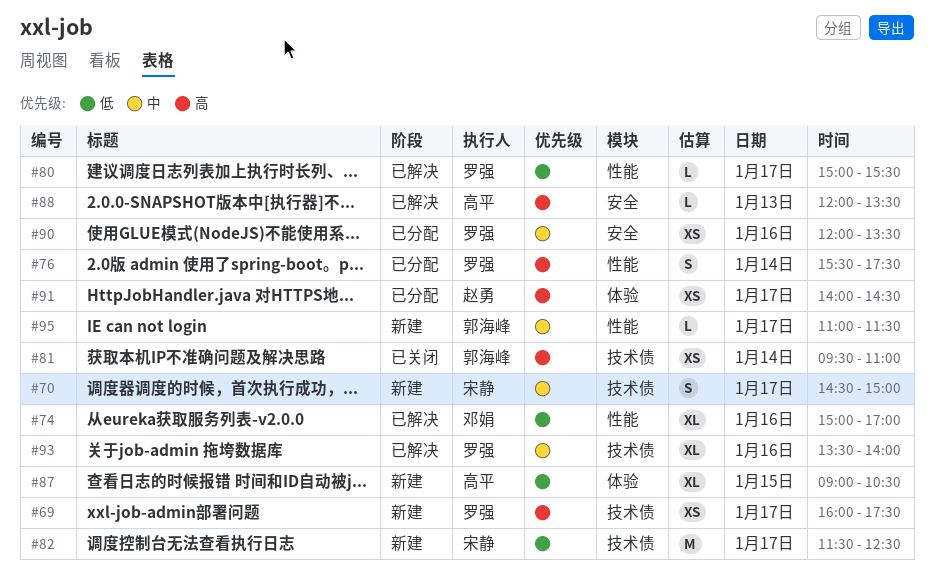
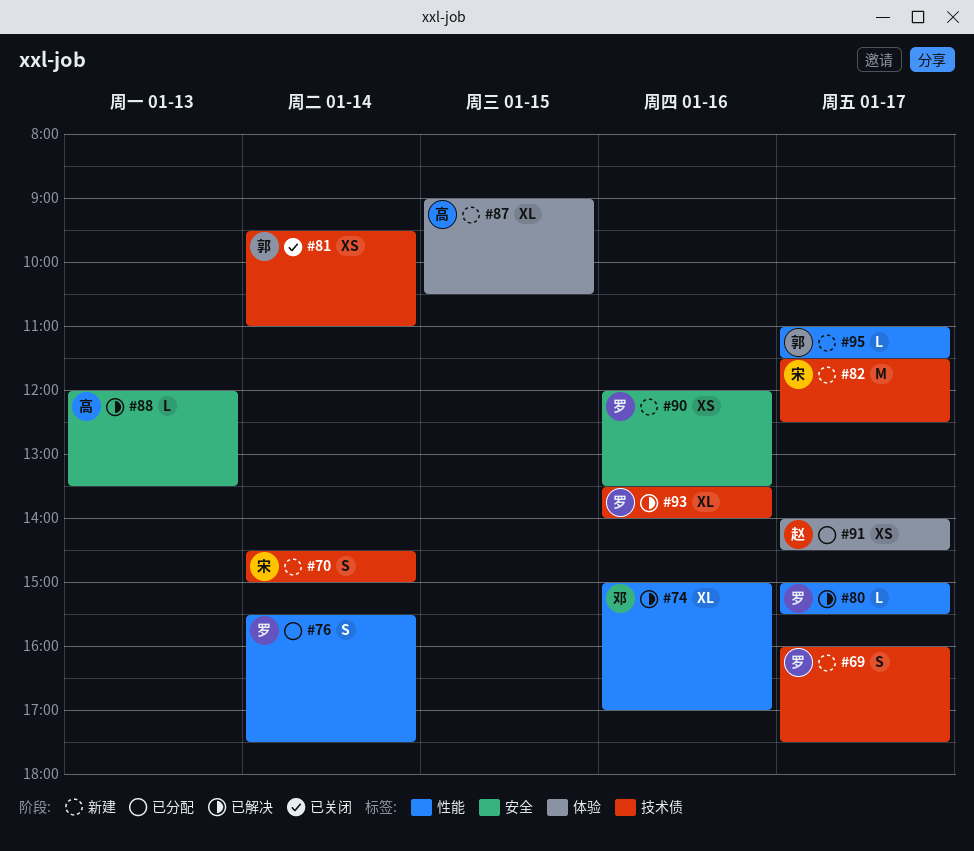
#69, estimate: XS -> S
#70, day: Jan 17 -> Jan 14
#90, status: 已分配 -> 新建

